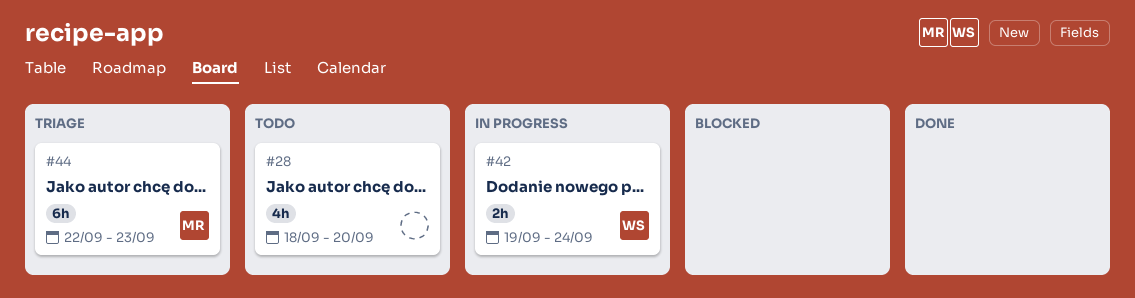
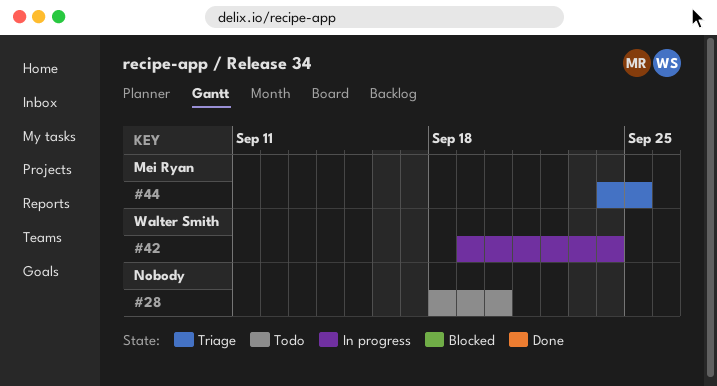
#44, start: Sep 22 -> Sep 24
#44, due: Sep 23 -> Sep 25

